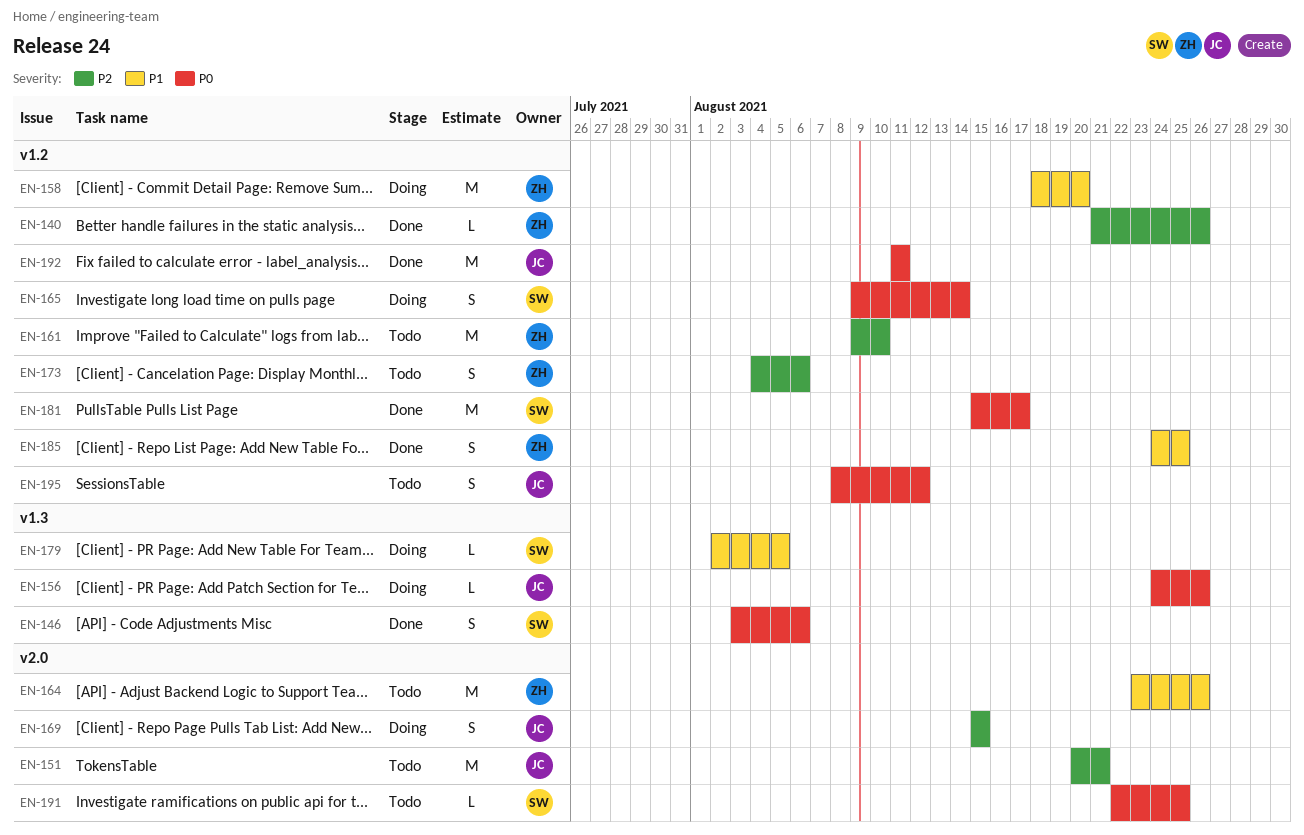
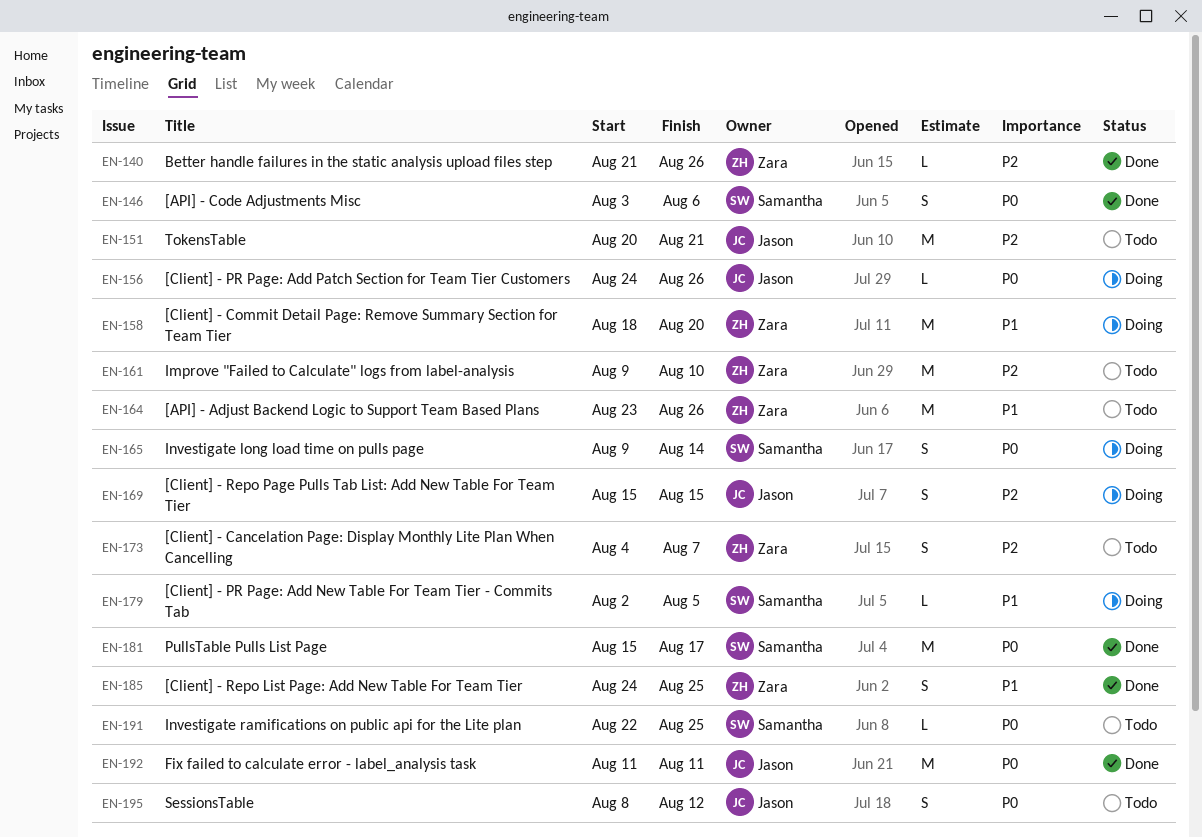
EN-173, due: Aug 6 -> Aug 7

